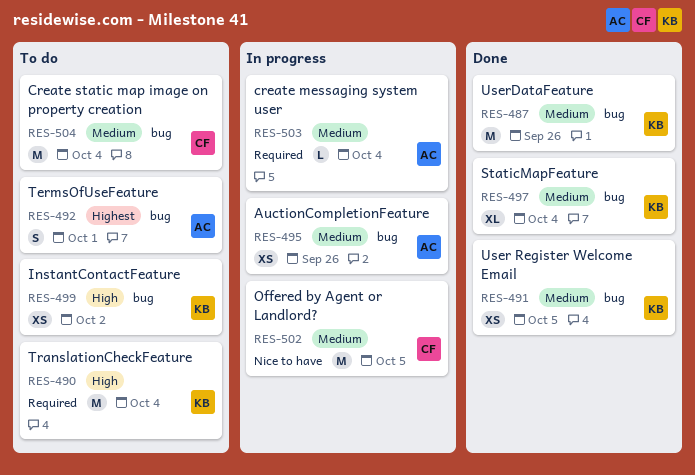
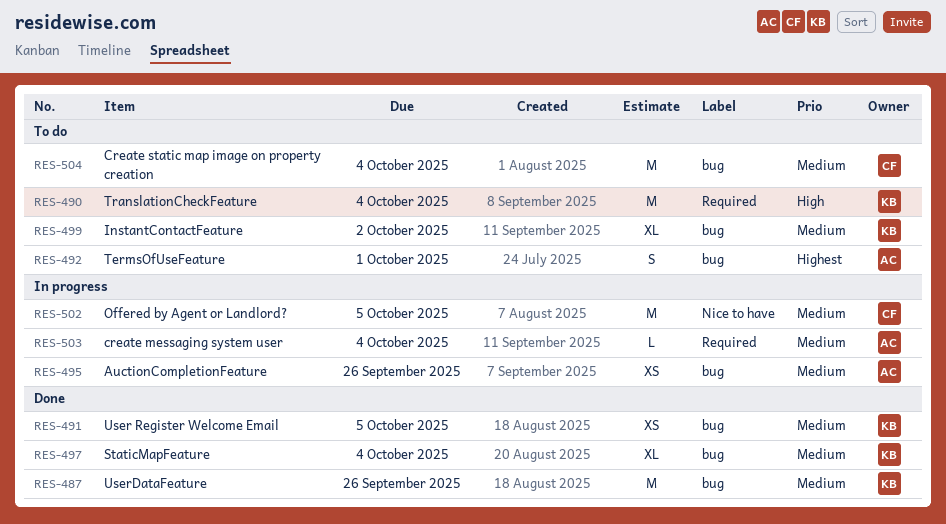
RES-499, priority: High -> Medium
RES-499, estimate: XS -> XL

